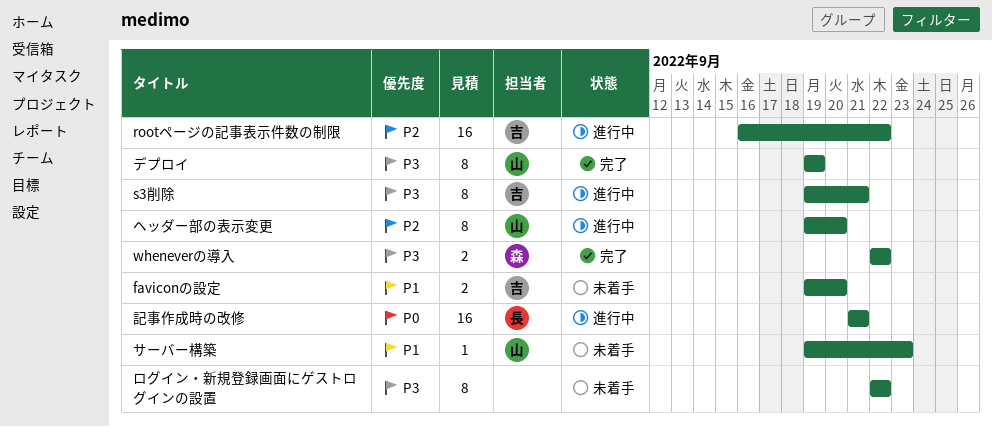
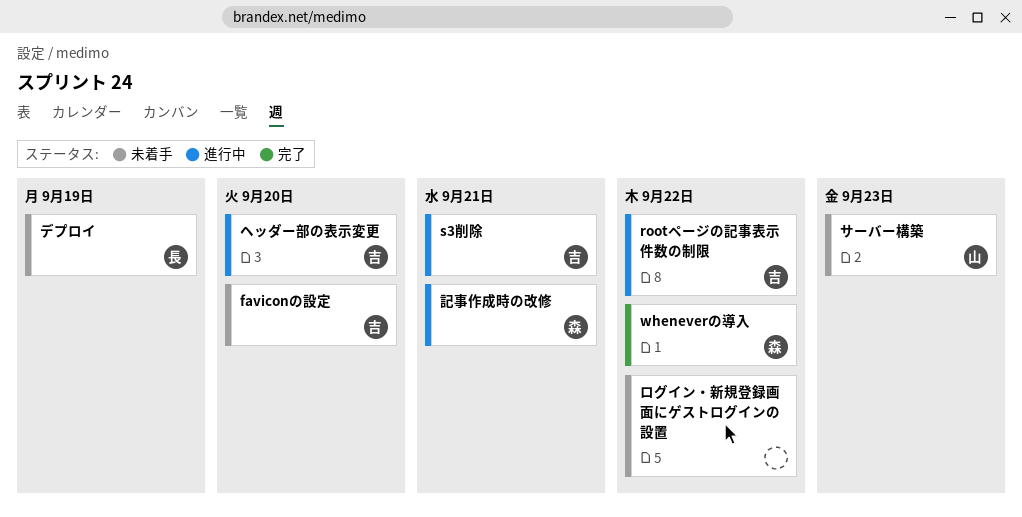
デプロイ, status: 完了 -> 未着手
デプロイ, owner: 山 -> 長
ヘッダー部の表示変更, owner: 山 -> 吉
記事作成時の改修, owner: 長 -> 森

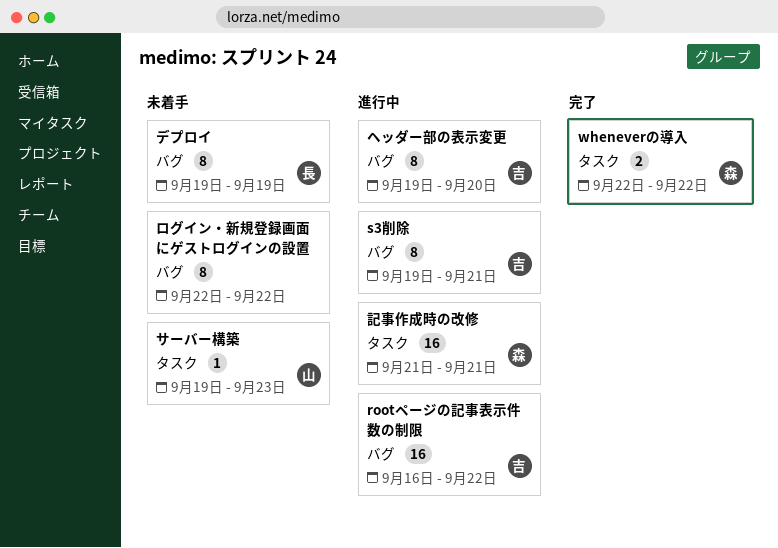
faviconの設定: present -> none

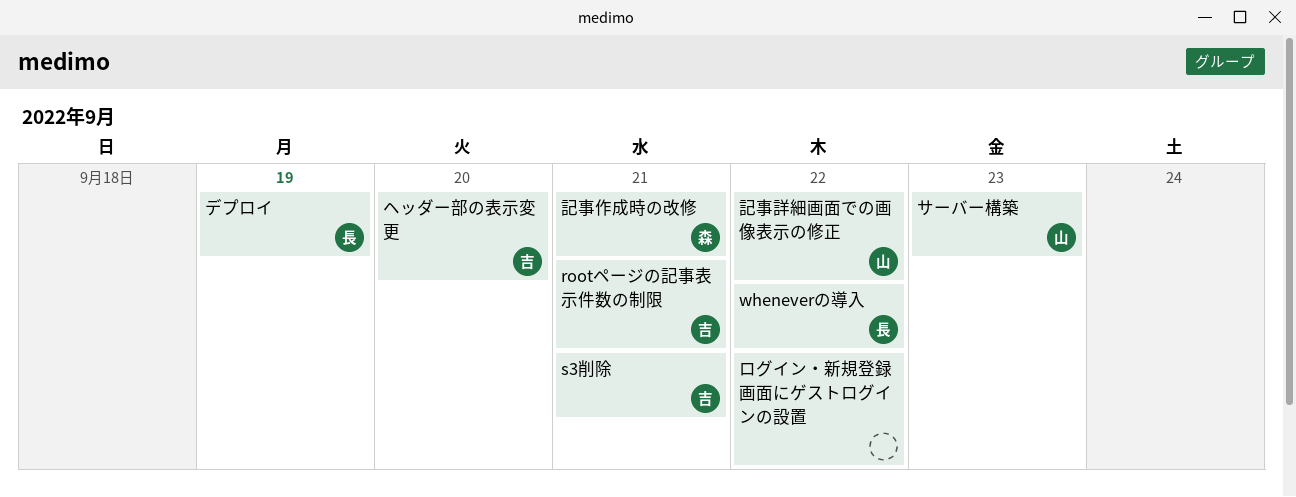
rootページの記事表示件数の制限, due: Sep 22 -> Sep 21
wheneverの導入, owner: 森 -> 長
記事詳細画面での画像表示の修正: none -> present

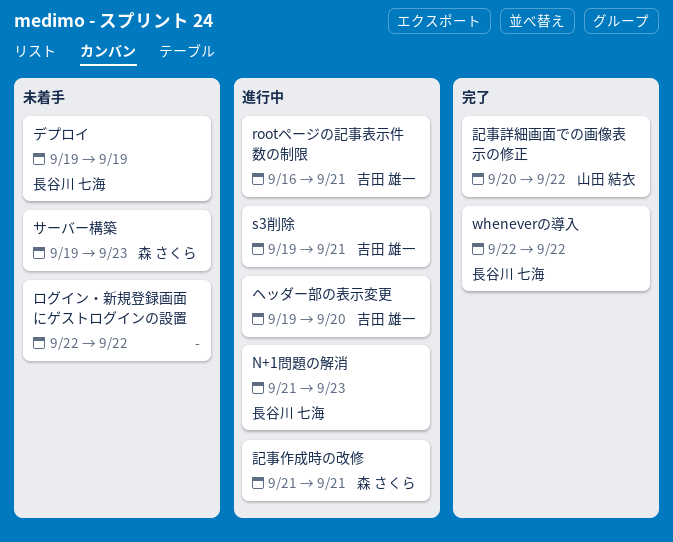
N+1問題の解消: none -> present
サーバー構築, owner: 山田 結衣 -> 森 さくら

